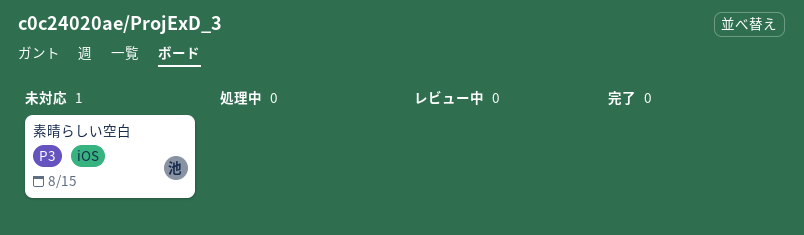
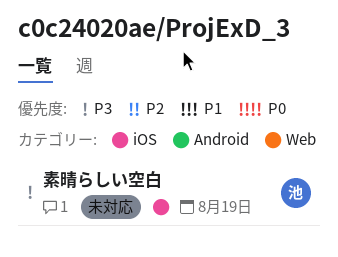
素晴らしい空白, due: Aug 15 -> Aug 19

